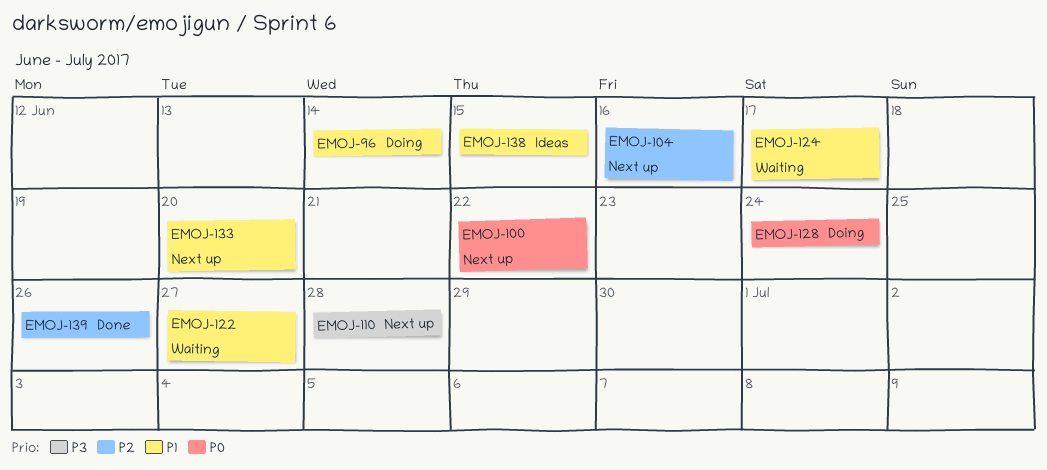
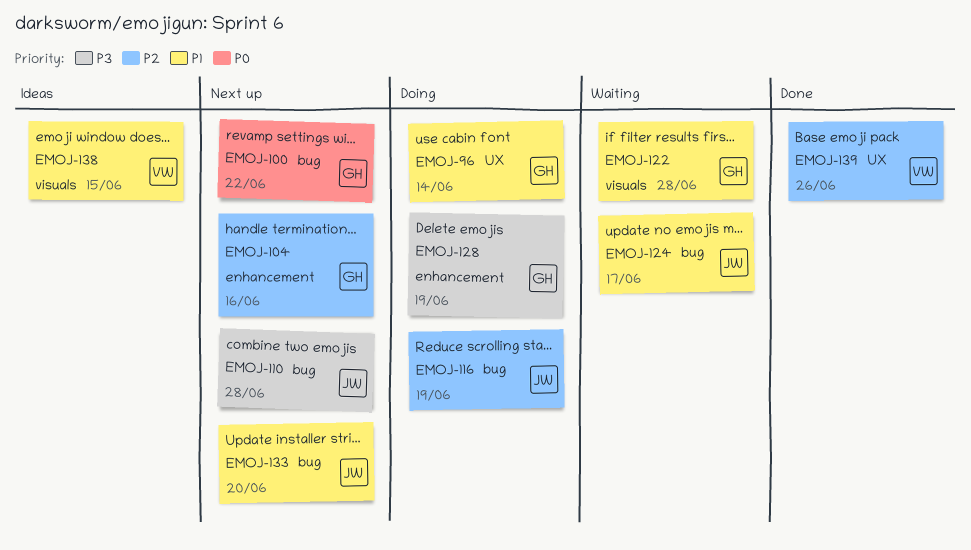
EMOJ-116: none -> present
EMOJ-122, due: Jun 27 -> Jun 28
EMOJ-128, priority: P0 -> P3
EMOJ-128, due: Jun 24 -> Jun 19

